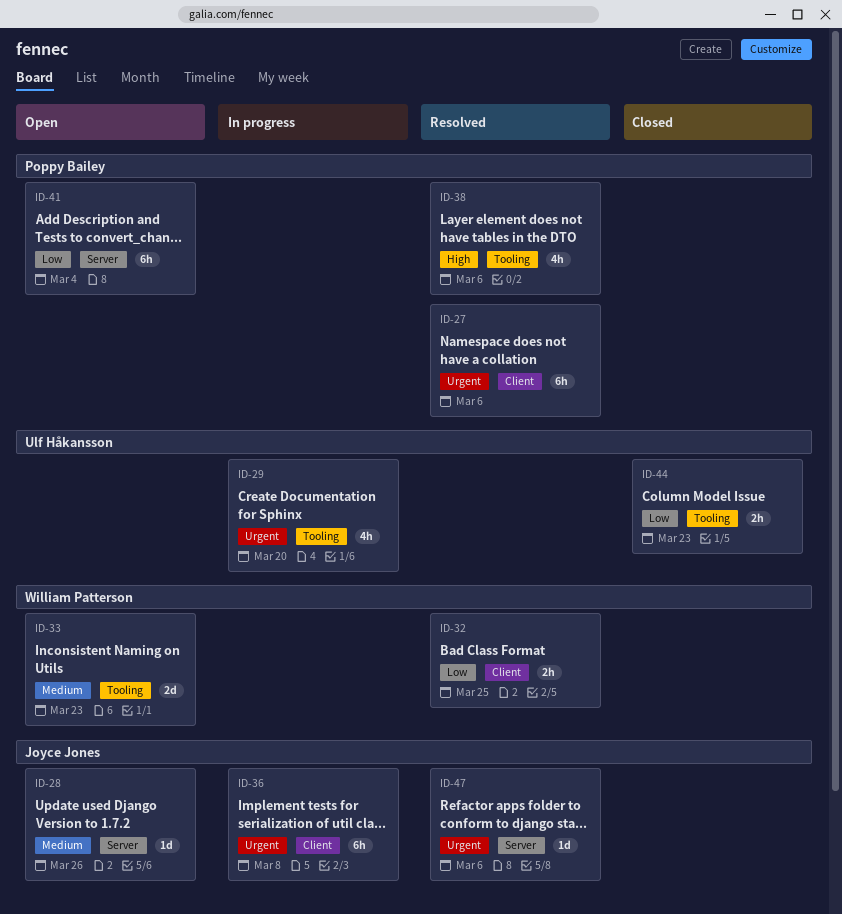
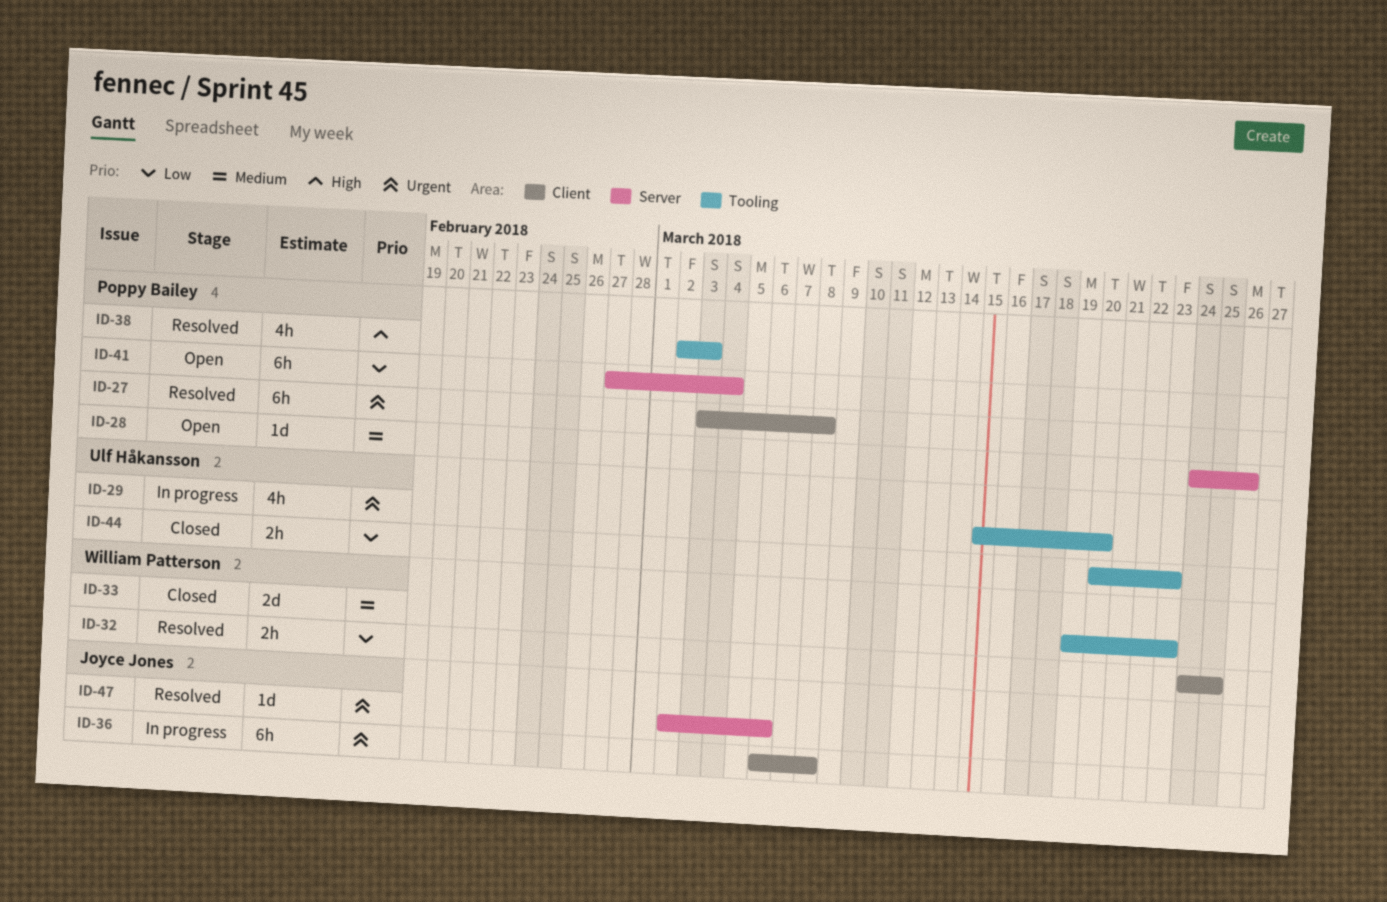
ID-27, due: Mar 6 -> Mar 8
ID-28, owner: Joyce Jones -> Poppy Bailey
ID-33, status: Open -> Closed
ID-38, due: Mar 6 -> Mar 3

